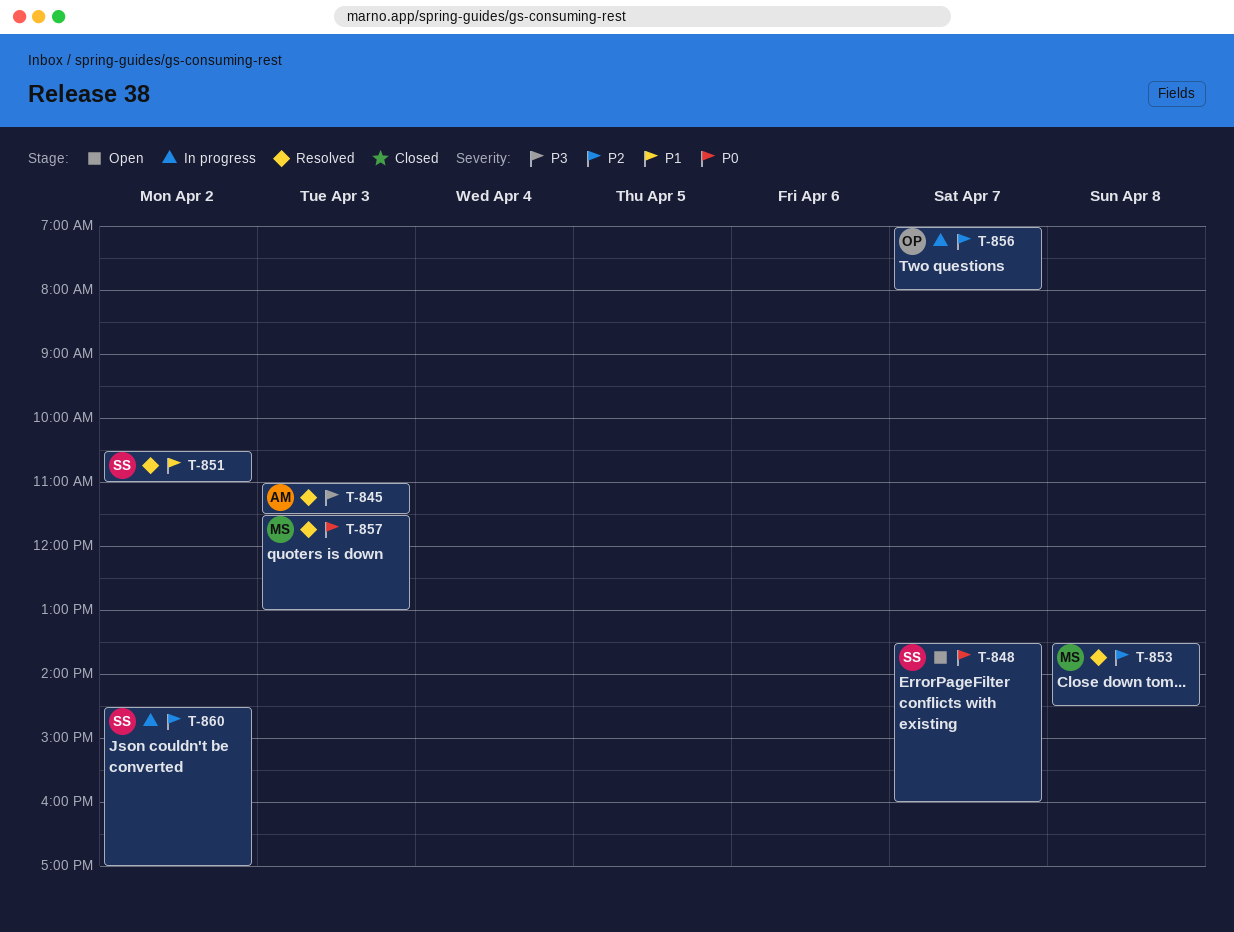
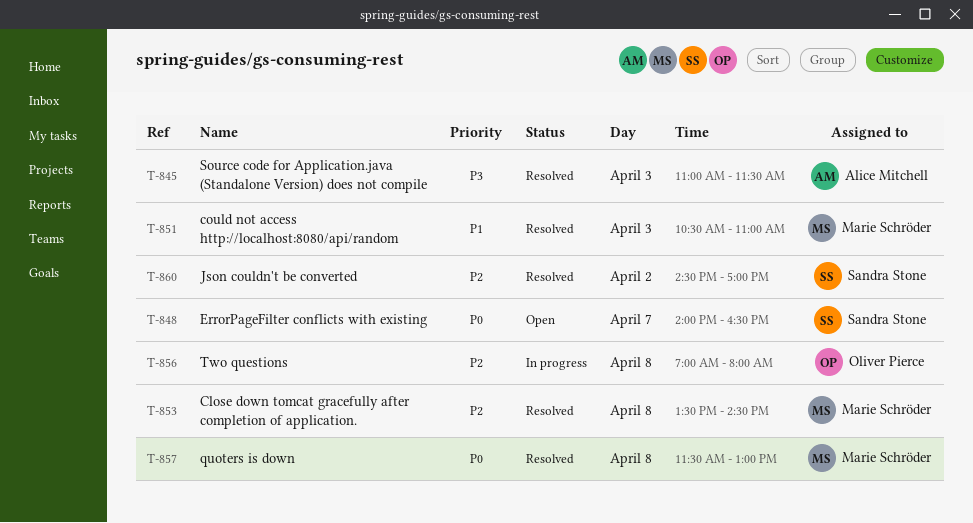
T-848, begins: 13:30 -> 14:00
T-848, ends: 16:00 -> 16:30
T-851, owner: Sandra Stone -> Marie Schröder
T-851, day: Apr 2 -> Apr 3
T-856, day: Apr 7 -> Apr 8
T-857, day: Apr 3 -> Apr 8
T-860, status: In progress -> Resolved

